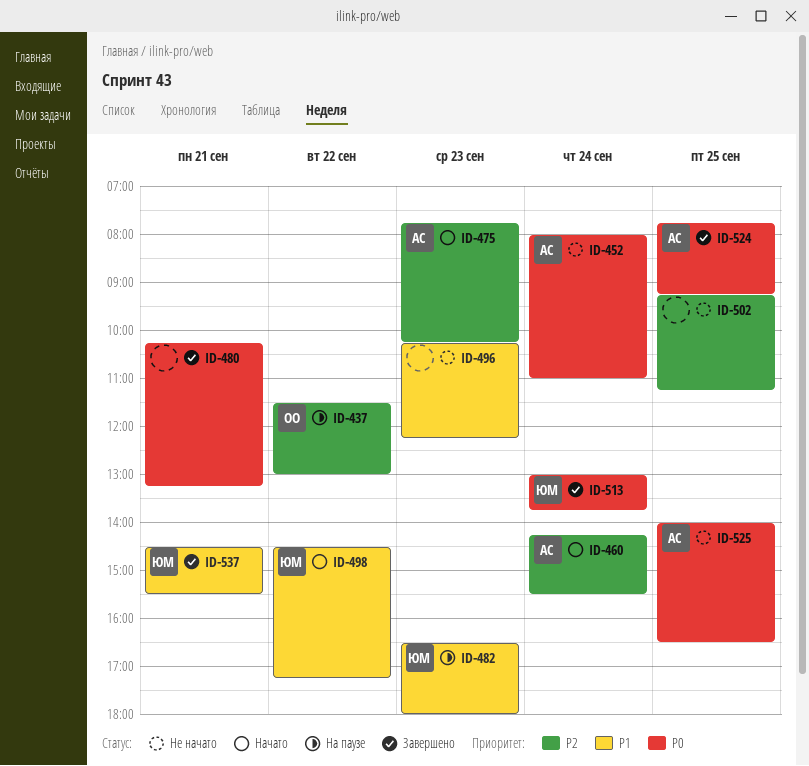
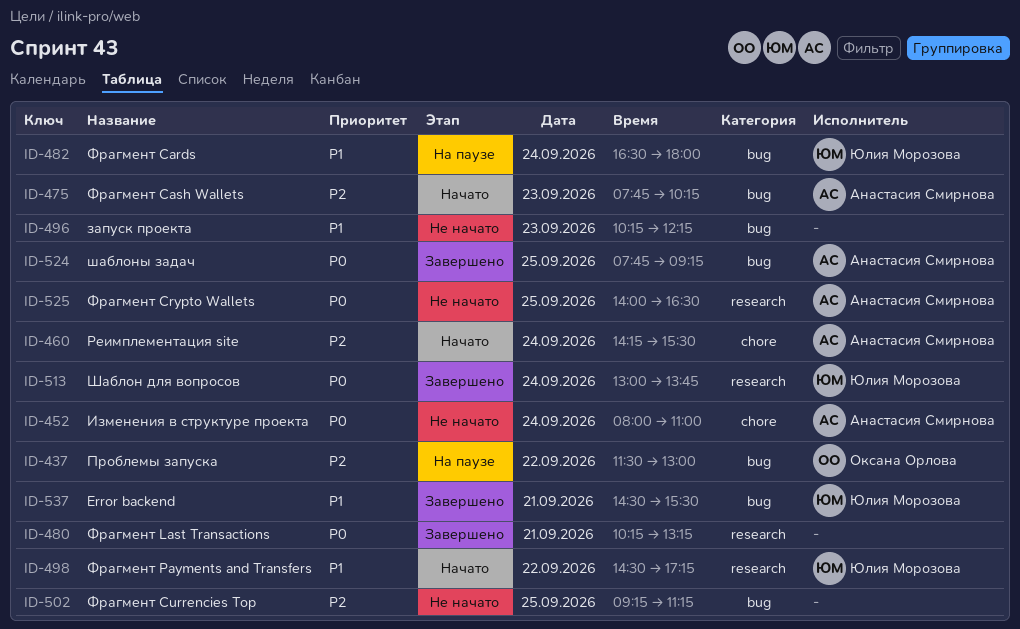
ID-482, day: Sep 23 -> Sep 24

